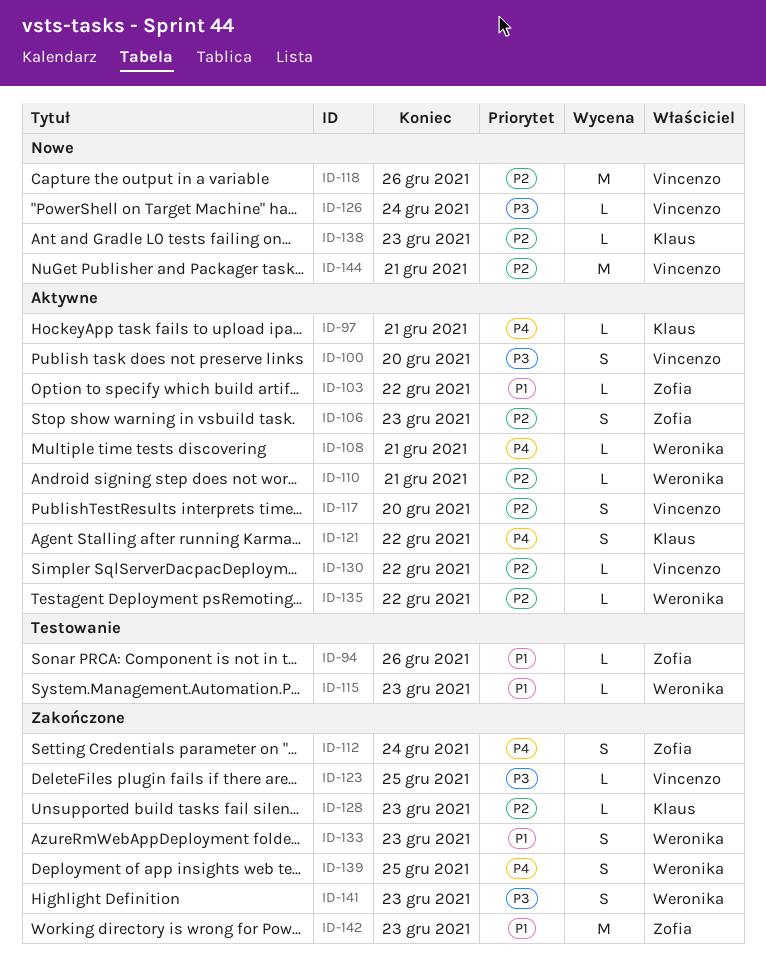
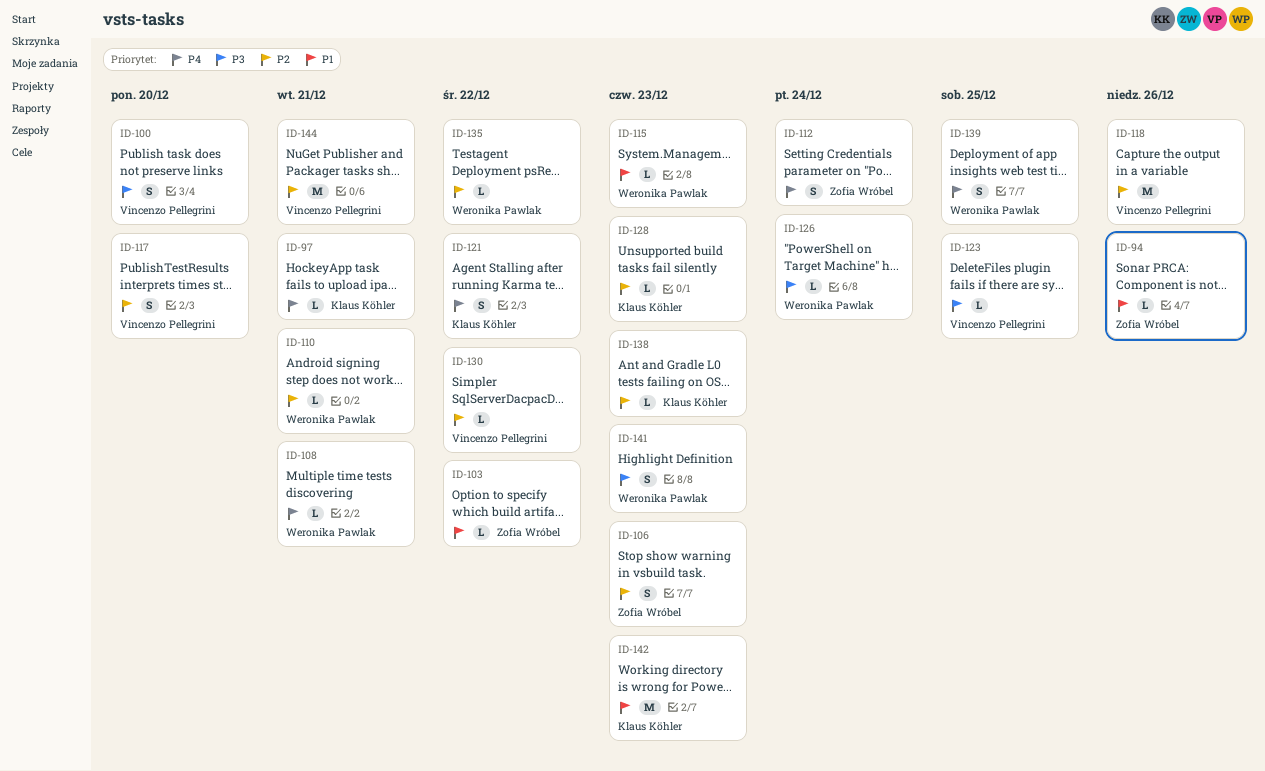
ID-126, owner: Vincenzo Pellegrini -> Weronika Pawlak
ID-133: present -> none
ID-142, owner: Zofia Wróbel -> Klaus Köhler

